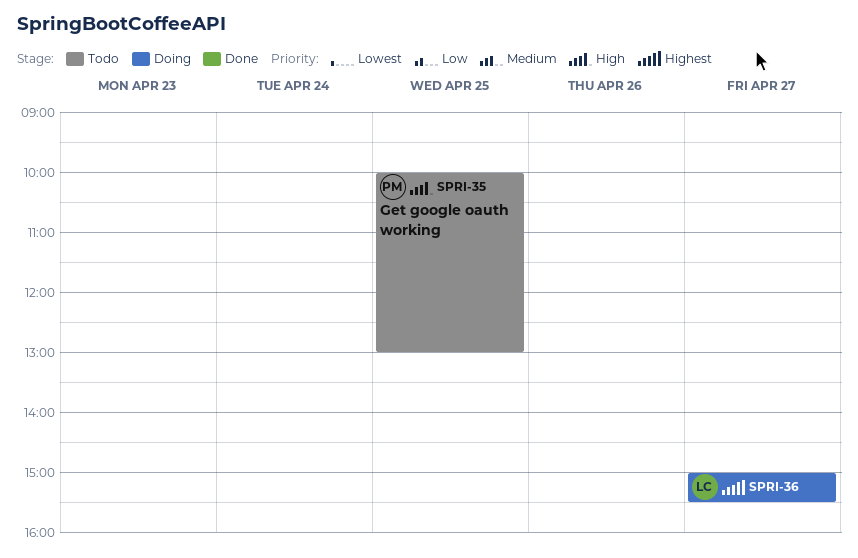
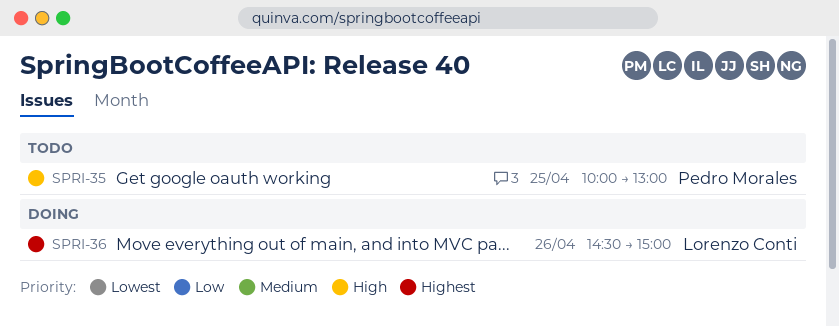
SPRI-36, day: Apr 27 -> Apr 26
SPRI-36, begins: 15:00 -> 14:30
SPRI-36, ends: 15:30 -> 15:00

